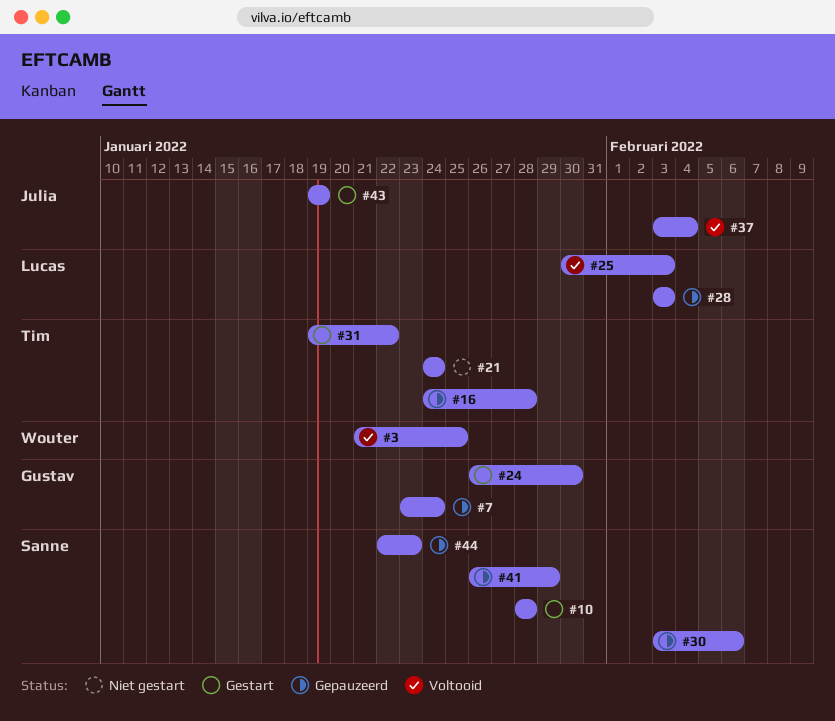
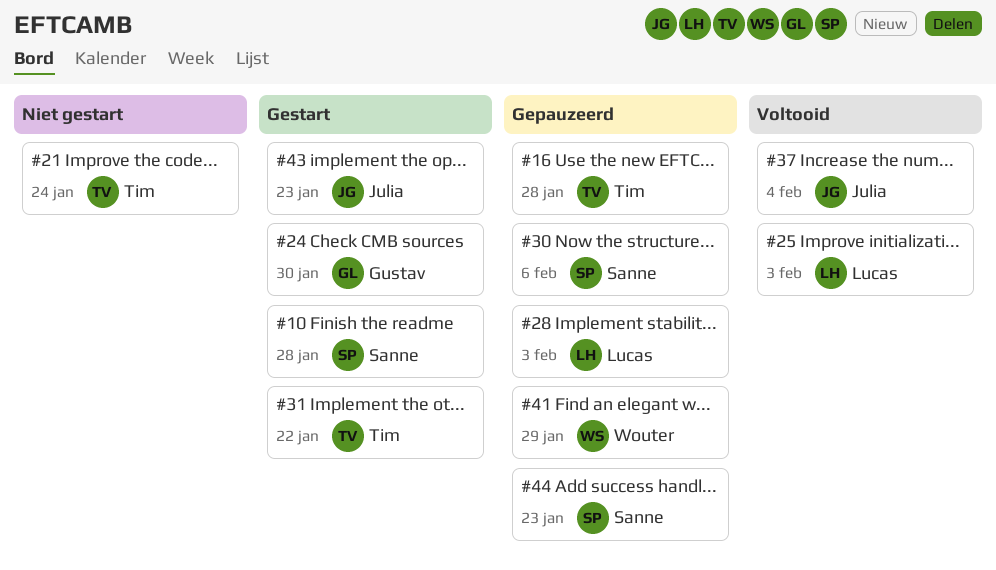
#3: present -> none
#7: present -> none
#41, owner: Sanne -> Wouter
#43, due: Jan 19 -> Jan 23

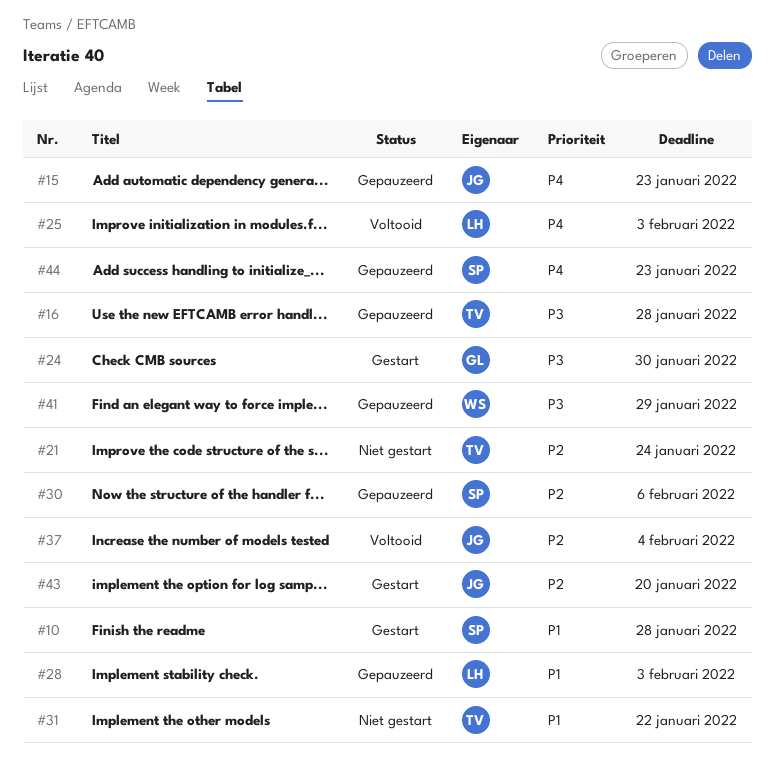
#15: none -> present
#31, status: Gestart -> Niet gestart
#43, due: Jan 23 -> Jan 20

